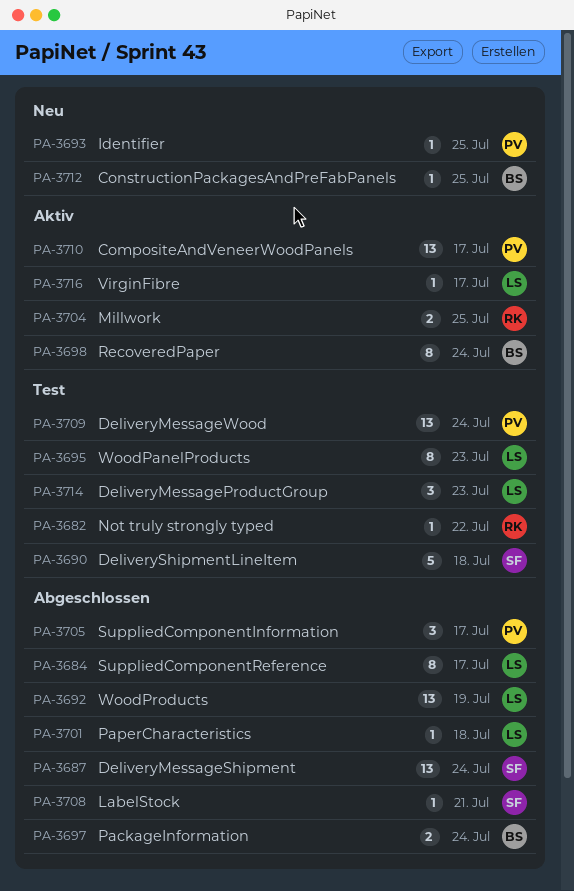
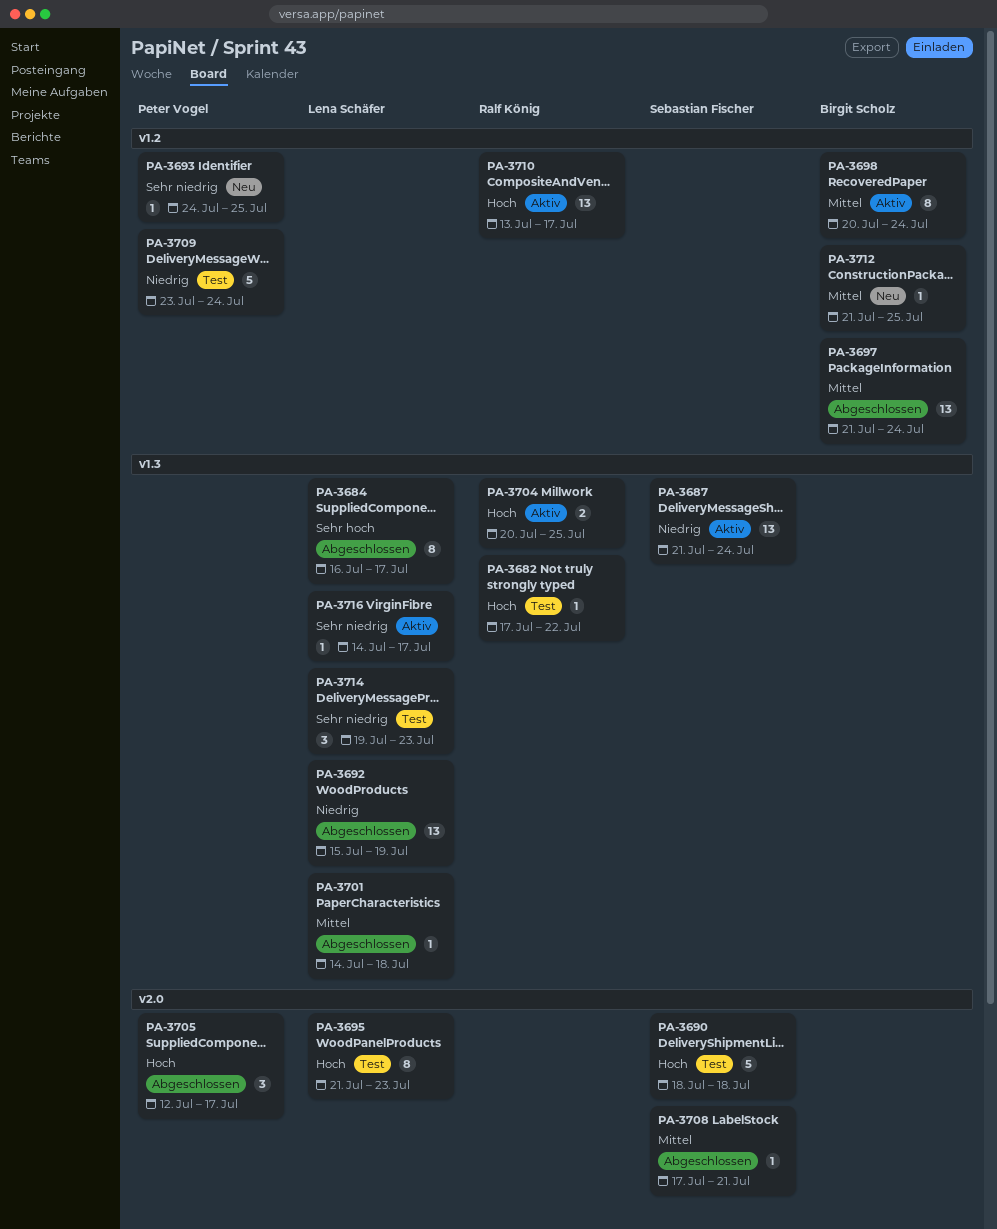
PA-3687, status: Abgeschlossen -> Aktiv
PA-3697, estimate: 2 -> 13
PA-3709, estimate: 13 -> 5
PA-3710, owner: Peter Vogel -> Ralf König

